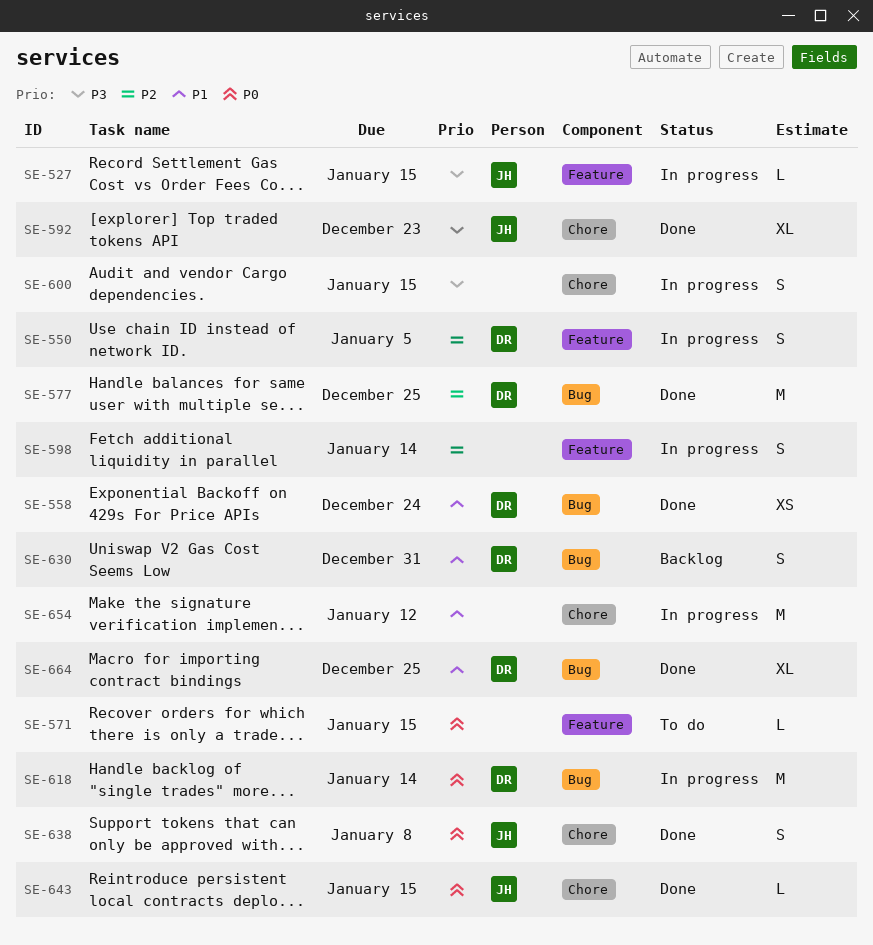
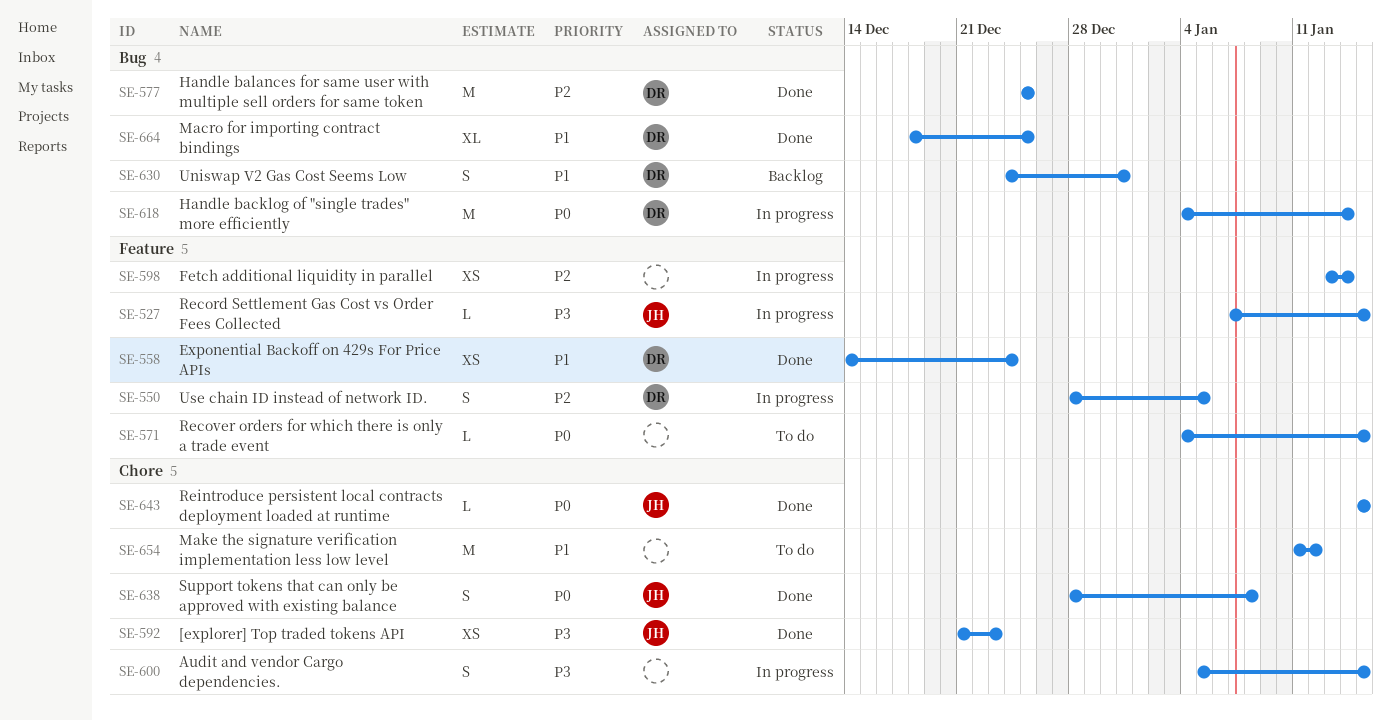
SE-558, label: Bug -> Feature
SE-592, estimate: XL -> XS
SE-598, estimate: S -> XS
SE-654, status: In progress -> To do

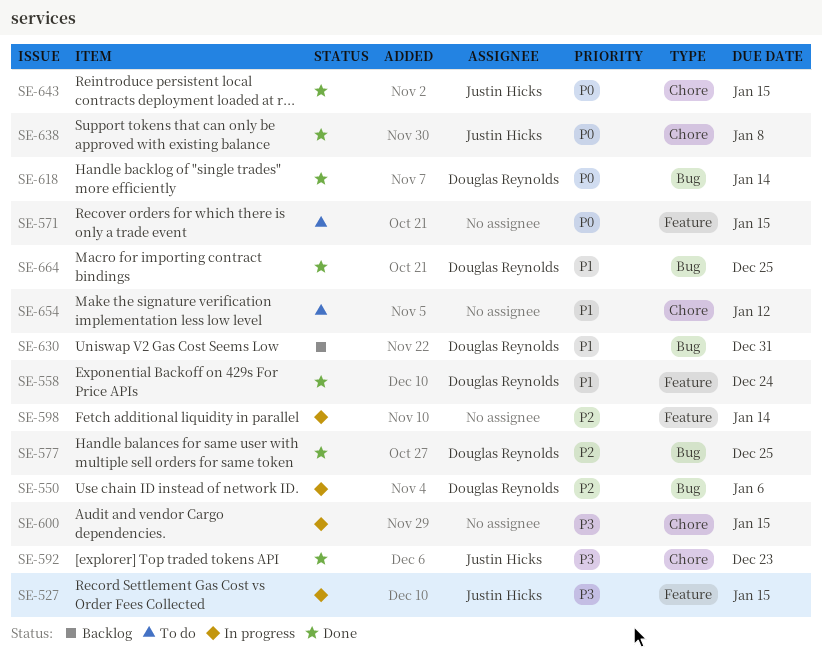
SE-550, label: Feature -> Bug
SE-550, due: Jan 5 -> Jan 6
SE-618, status: In progress -> Done

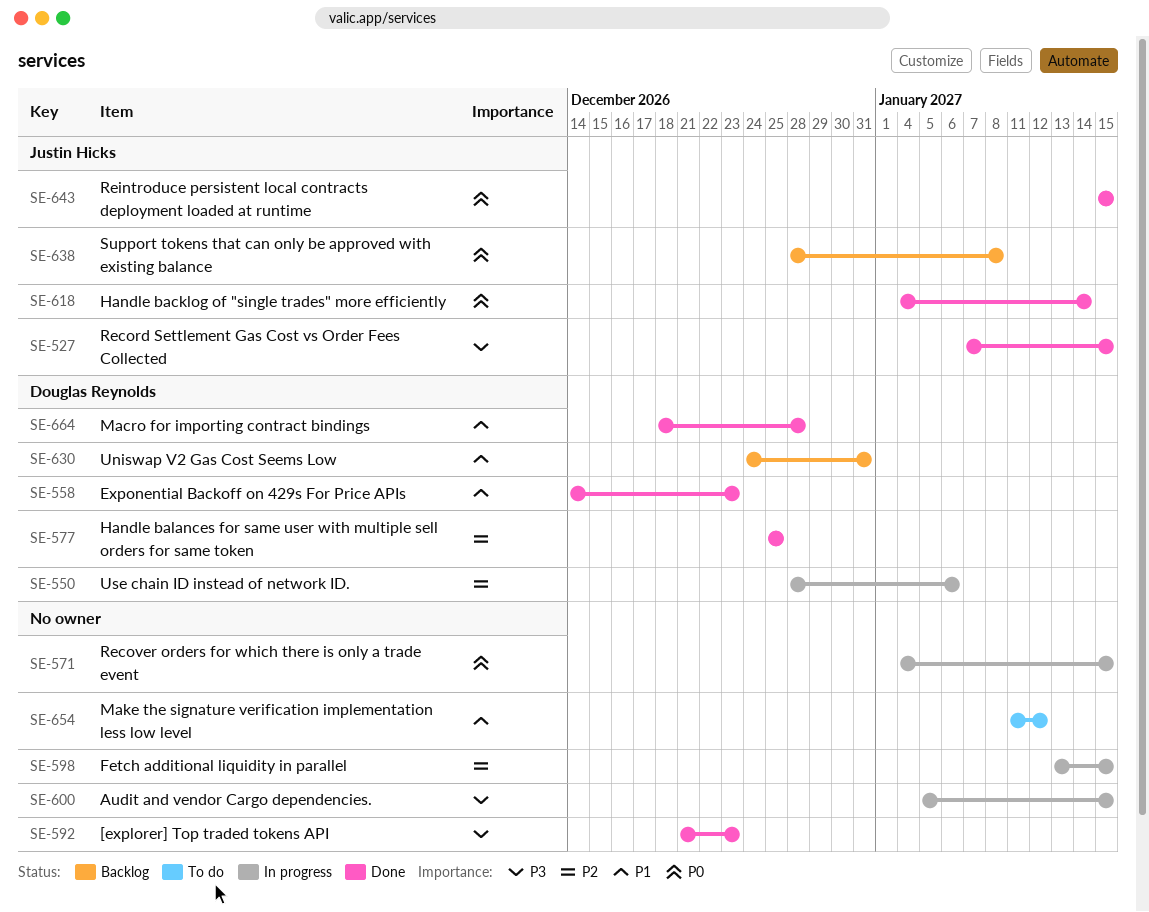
SE-527, status: In progress -> Done
SE-558, due: Dec 24 -> Dec 23
SE-571, status: To do -> In progress
SE-592, owner: Justin Hicks -> none
SE-598, due: Jan 14 -> Jan 15
SE-618, owner: Douglas Reynolds -> Justin Hicks
SE-638, status: Done -> Backlog
SE-664, due: Dec 25 -> Dec 28

